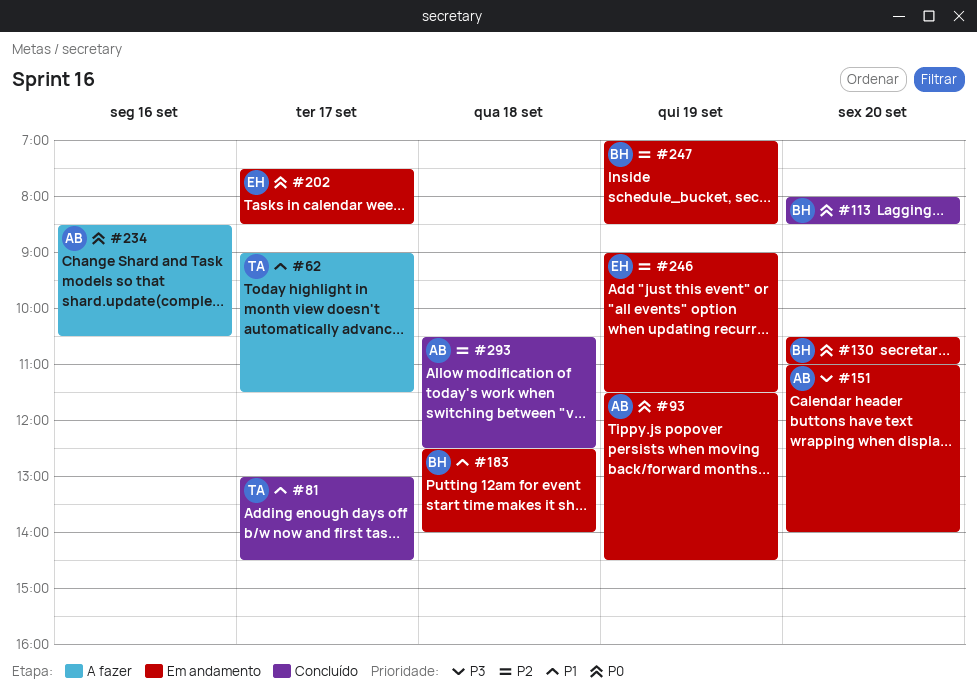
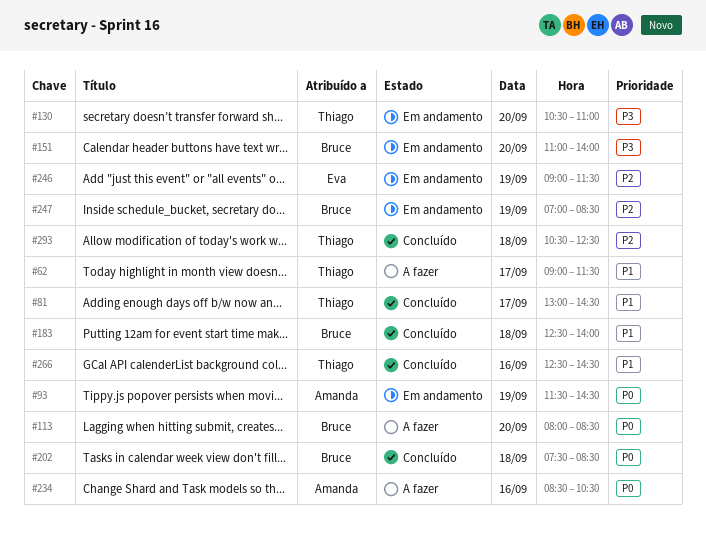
#113, status: Concluído -> A fazer
#130, owner: Bruce -> Thiago
#130, priority: P0 -> P3
#151, owner: Amanda -> Bruce
#183, status: Em andamento -> Concluído
#202, status: Em andamento -> Concluído
#202, owner: Eva -> Bruce
#202, day: Sep 17 -> Sep 18
#266: none -> present
#293, owner: Amanda -> Thiago

